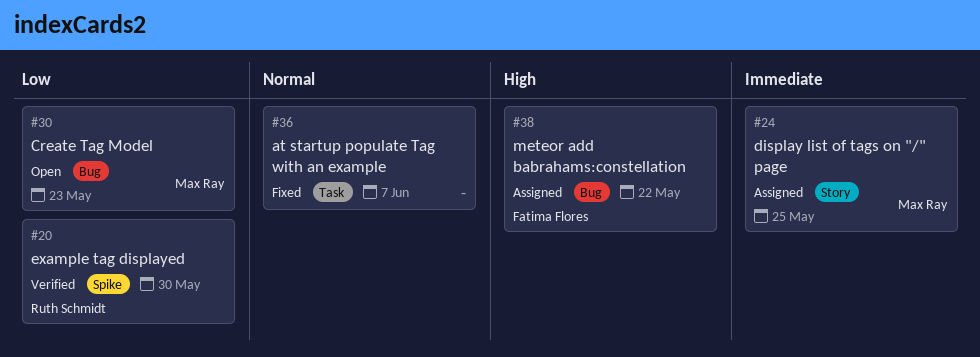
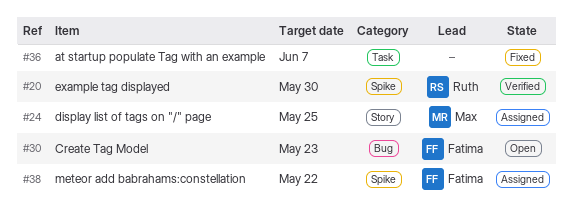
#30, owner: Max Ray -> Fatima Flores
#38, label: Bug -> Spike

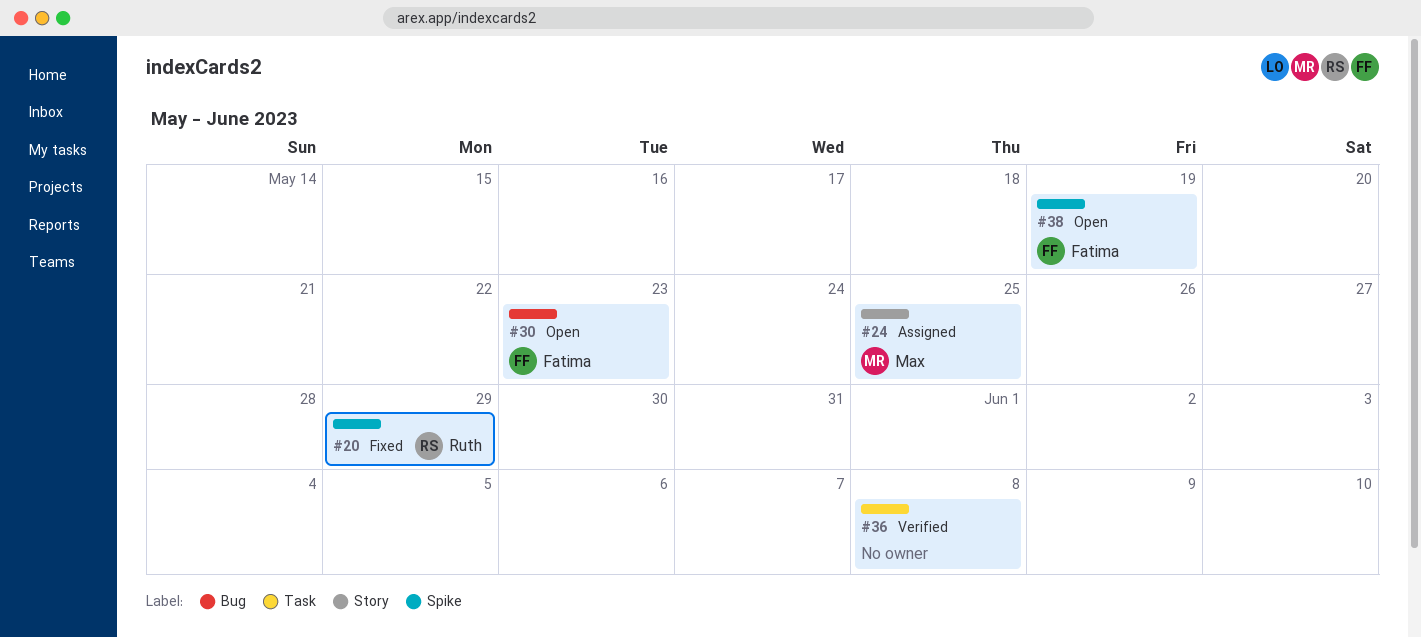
#20, status: Verified -> Fixed
#20, due: May 30 -> May 29
#36, status: Fixed -> Verified
#36, due: Jun 7 -> Jun 8
#38, status: Assigned -> Open
#38, due: May 22 -> May 19

